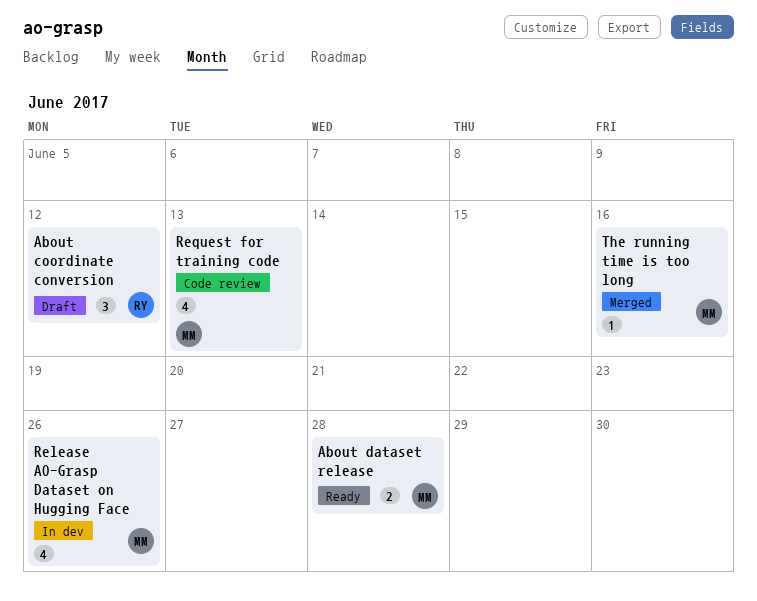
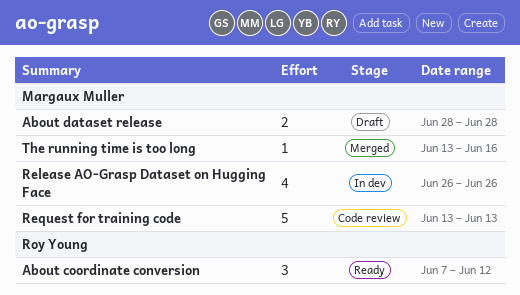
About coordinate conversion, status: Draft -> Ready
About dataset release, status: Ready -> Draft
Request for training code, estimate: 4 -> 5

